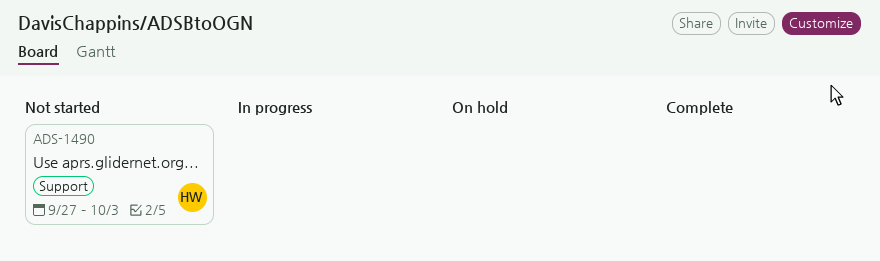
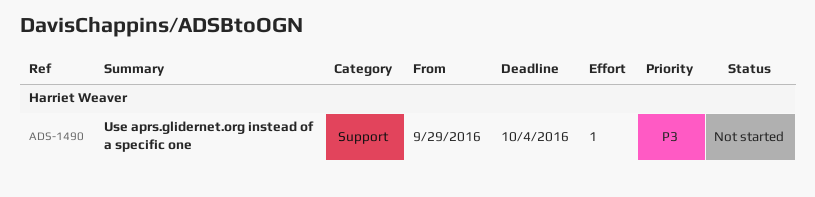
ADS-1490, start: Sep 27 -> Sep 29
ADS-1490, due: Oct 3 -> Oct 4

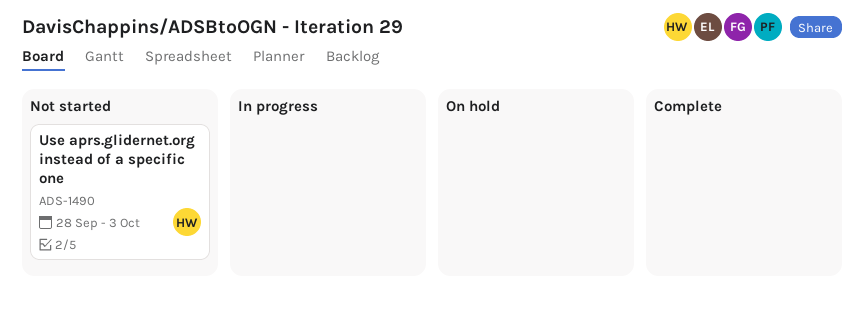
ADS-1490, start: Sep 29 -> Sep 28
ADS-1490, due: Oct 4 -> Oct 3

